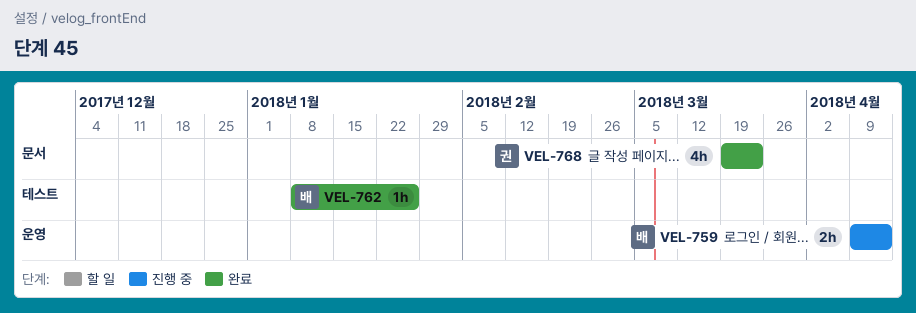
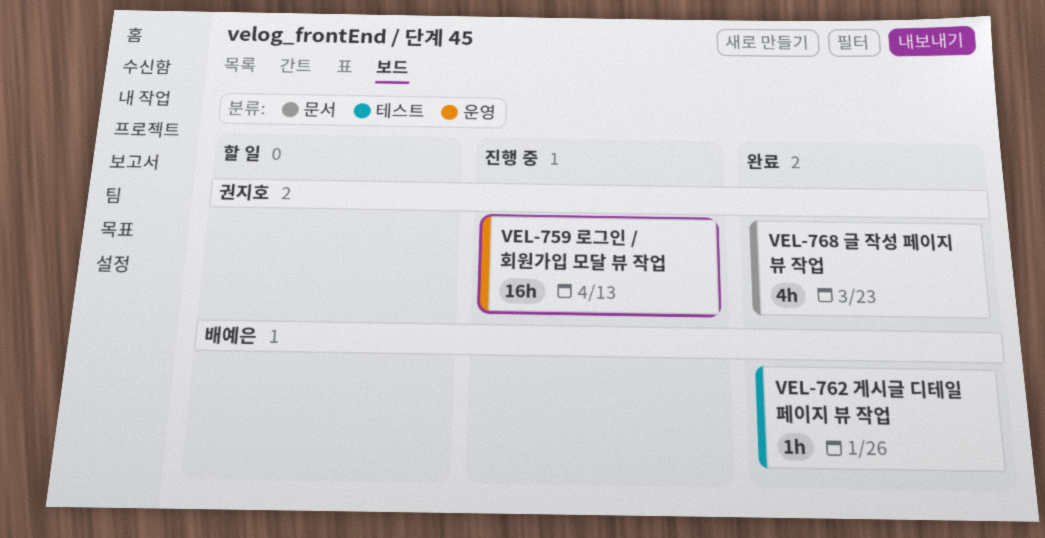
VEL-759, owner: 배예은 -> 권지호
VEL-759, estimate: 2h -> 16h

